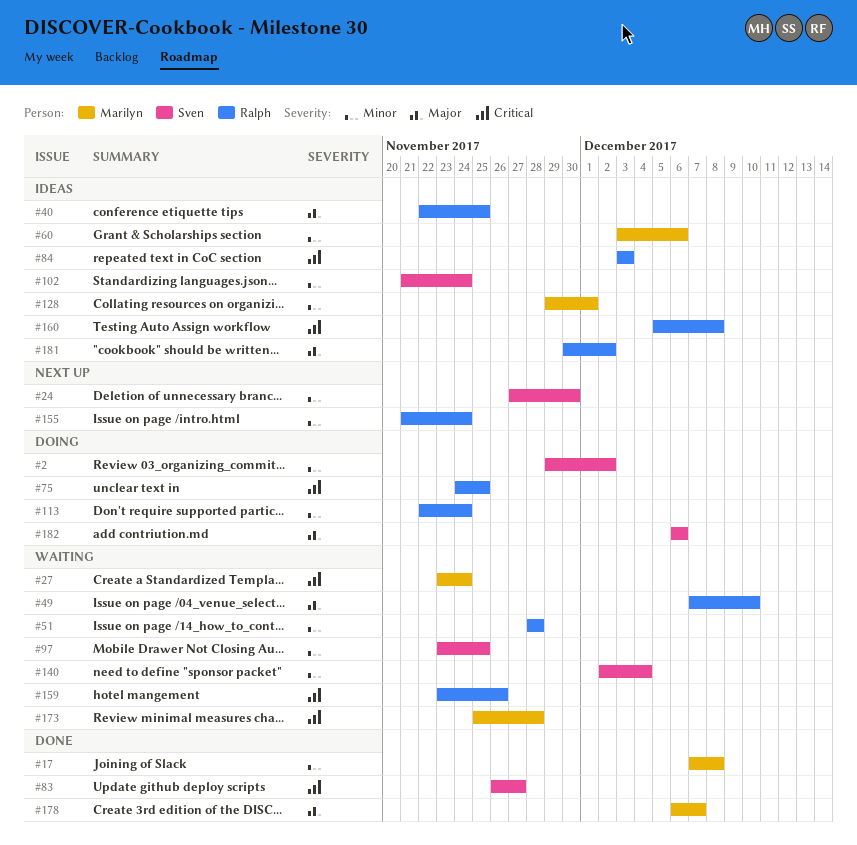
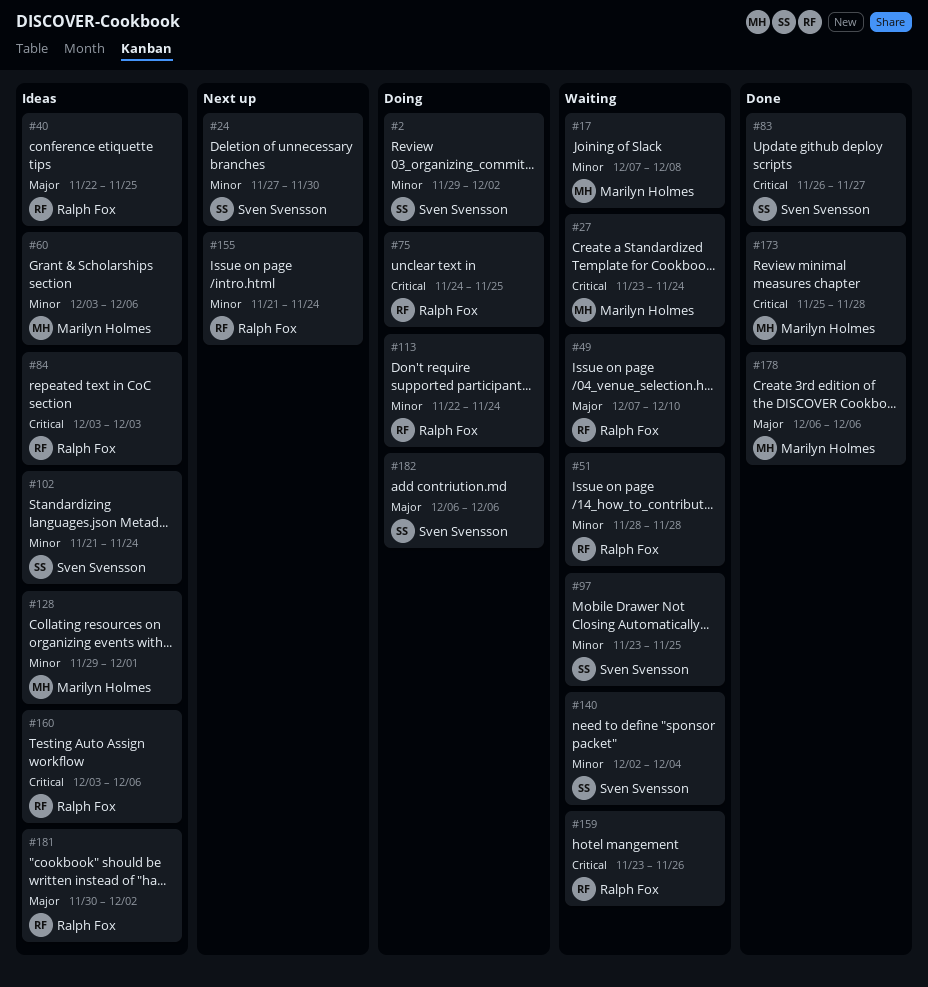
#17, status: Done -> Waiting
#160, start: Dec 5 -> Dec 3
#160, due: Dec 8 -> Dec 6
#173, status: Waiting -> Done
#178, due: Dec 7 -> Dec 6

